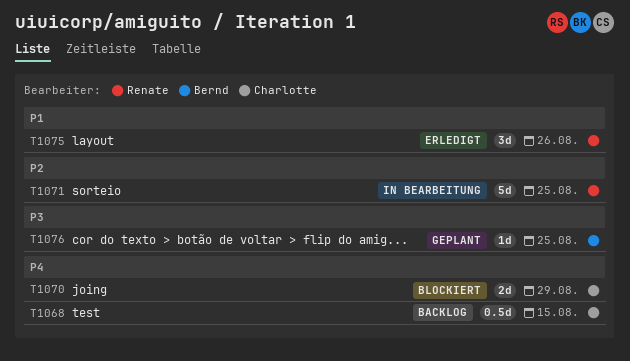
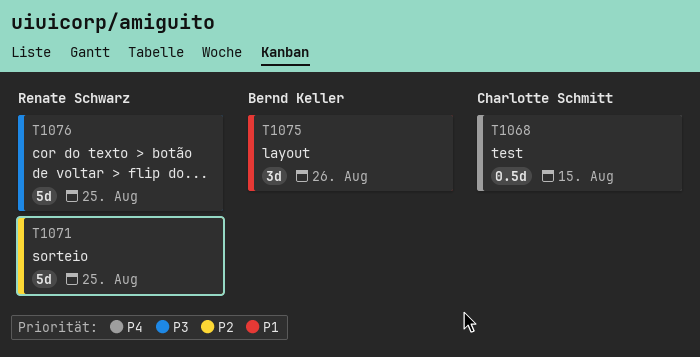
T1070: present -> none
T1075, owner: Renate Schwarz -> Bernd Keller
T1076, owner: Bernd Keller -> Renate Schwarz
T1076, estimate: 1d -> 5d

